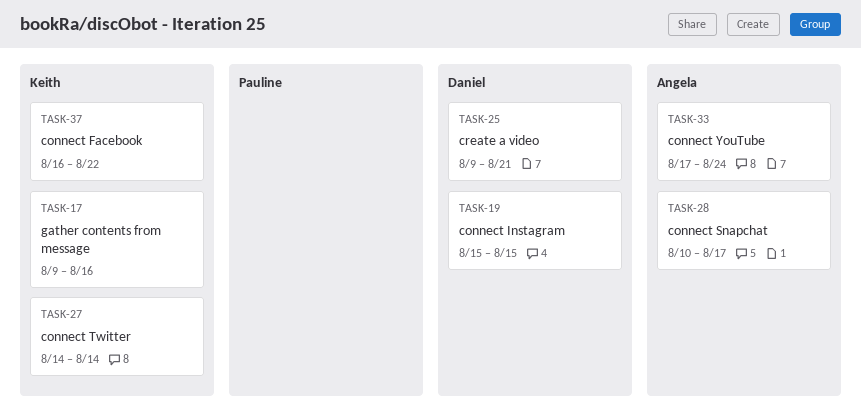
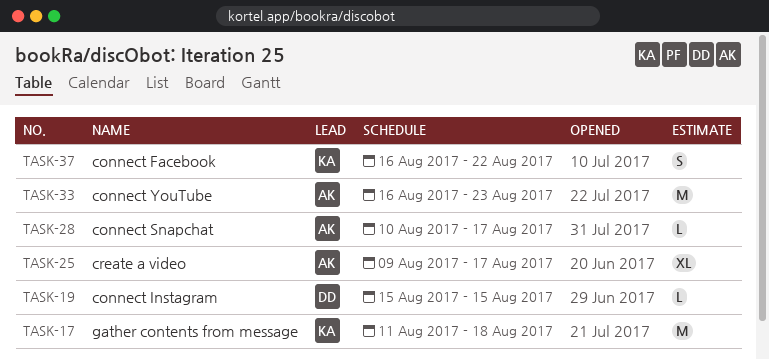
TASK-17, start: Aug 9 -> Aug 11
TASK-17, due: Aug 16 -> Aug 18
TASK-25, owner: Daniel -> Angela
TASK-25, due: Aug 21 -> Aug 17
TASK-27: present -> none
TASK-33, start: Aug 17 -> Aug 16
TASK-33, due: Aug 24 -> Aug 23

